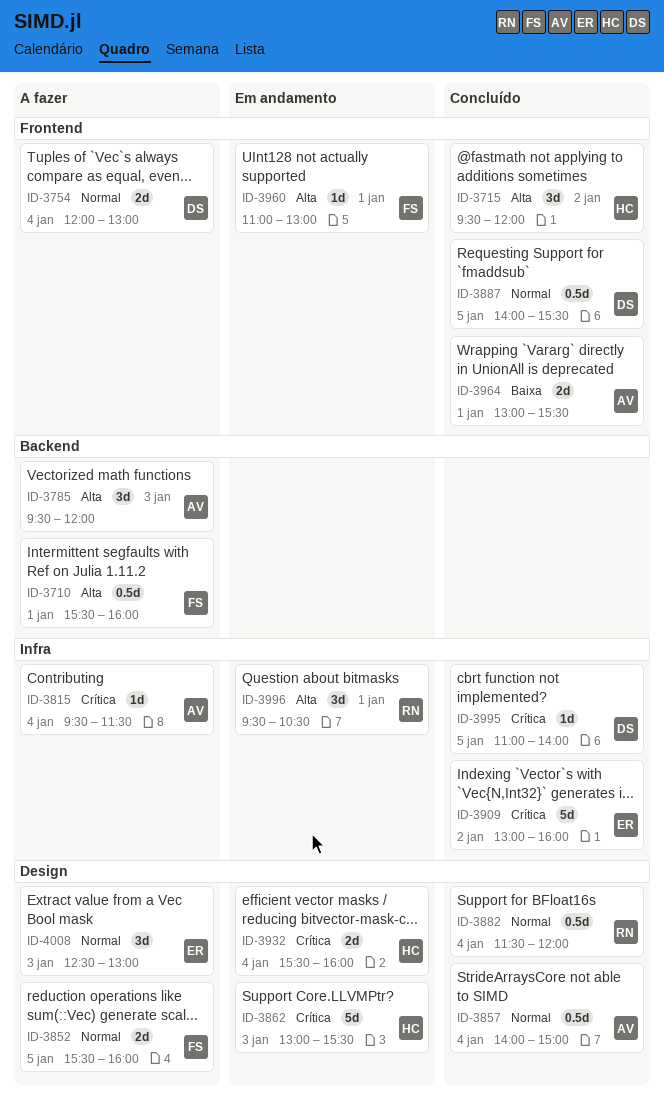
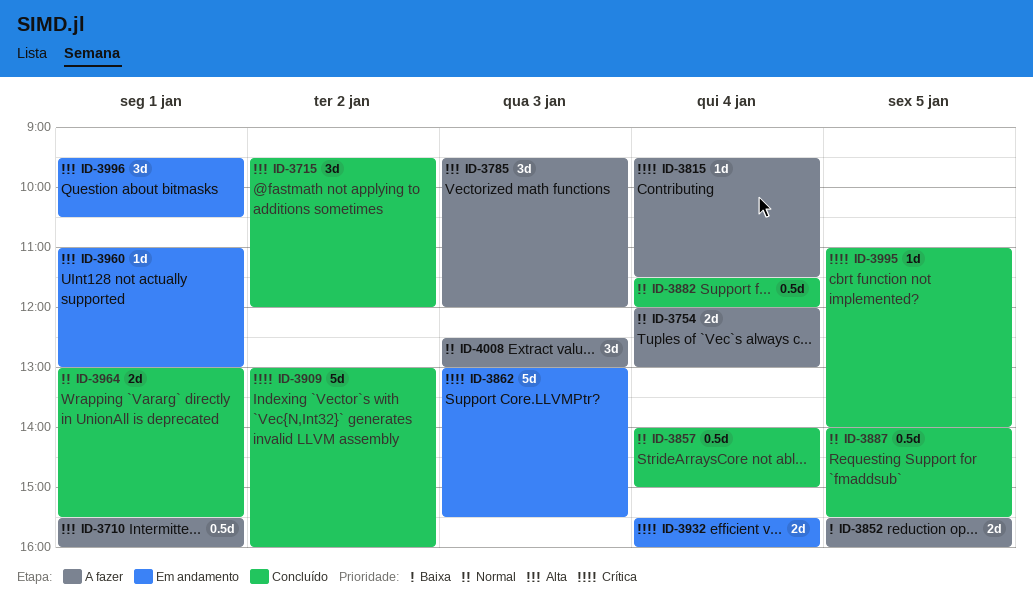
ID-3852, priority: Normal -> Baixa
ID-3964, priority: Baixa -> Normal

